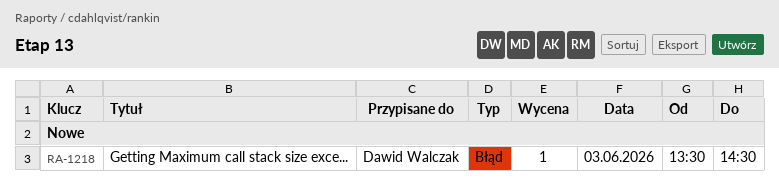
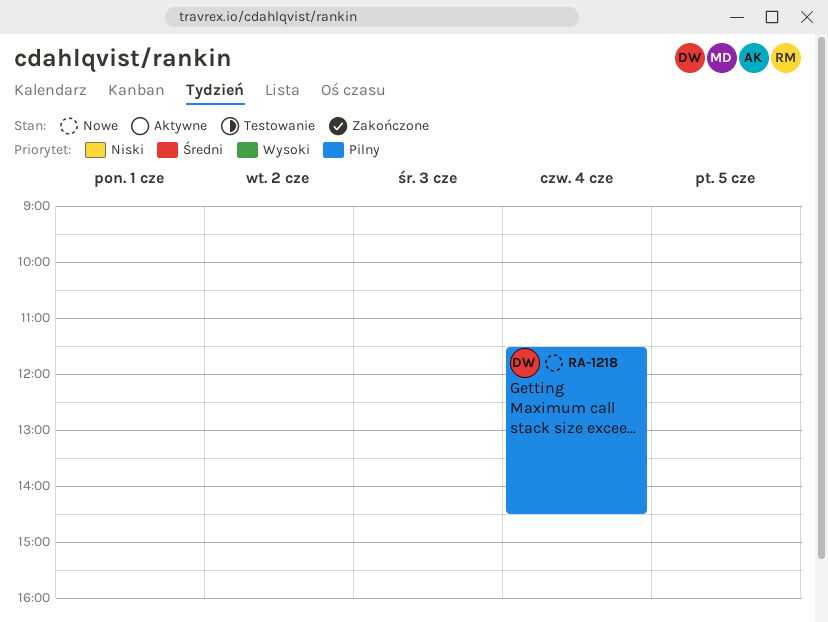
RA-1218, day: Jun 3 -> Jun 4
RA-1218, begins: 13:30 -> 11:30

